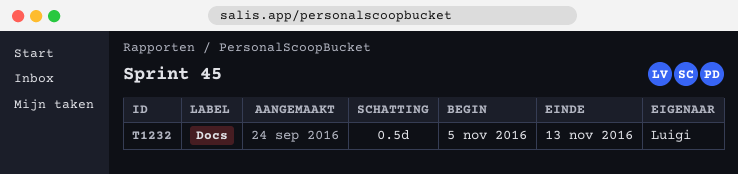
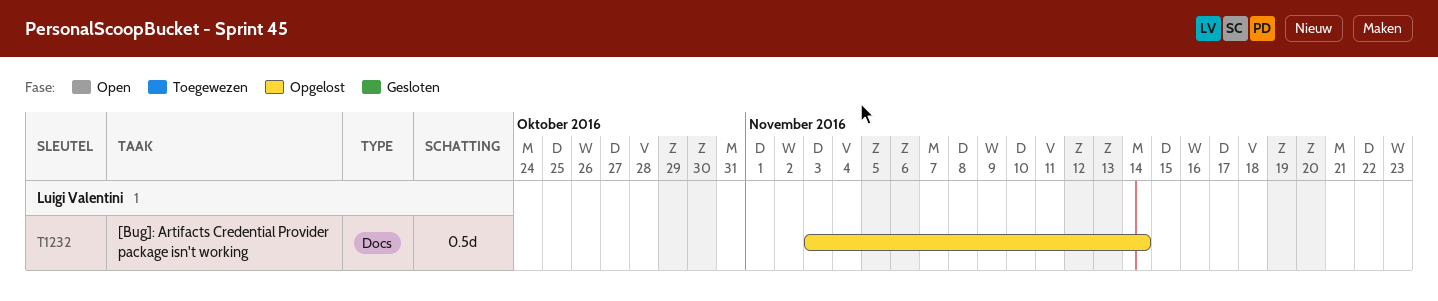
T1232, start: Nov 5 -> Nov 3
T1232, due: Nov 13 -> Nov 14

